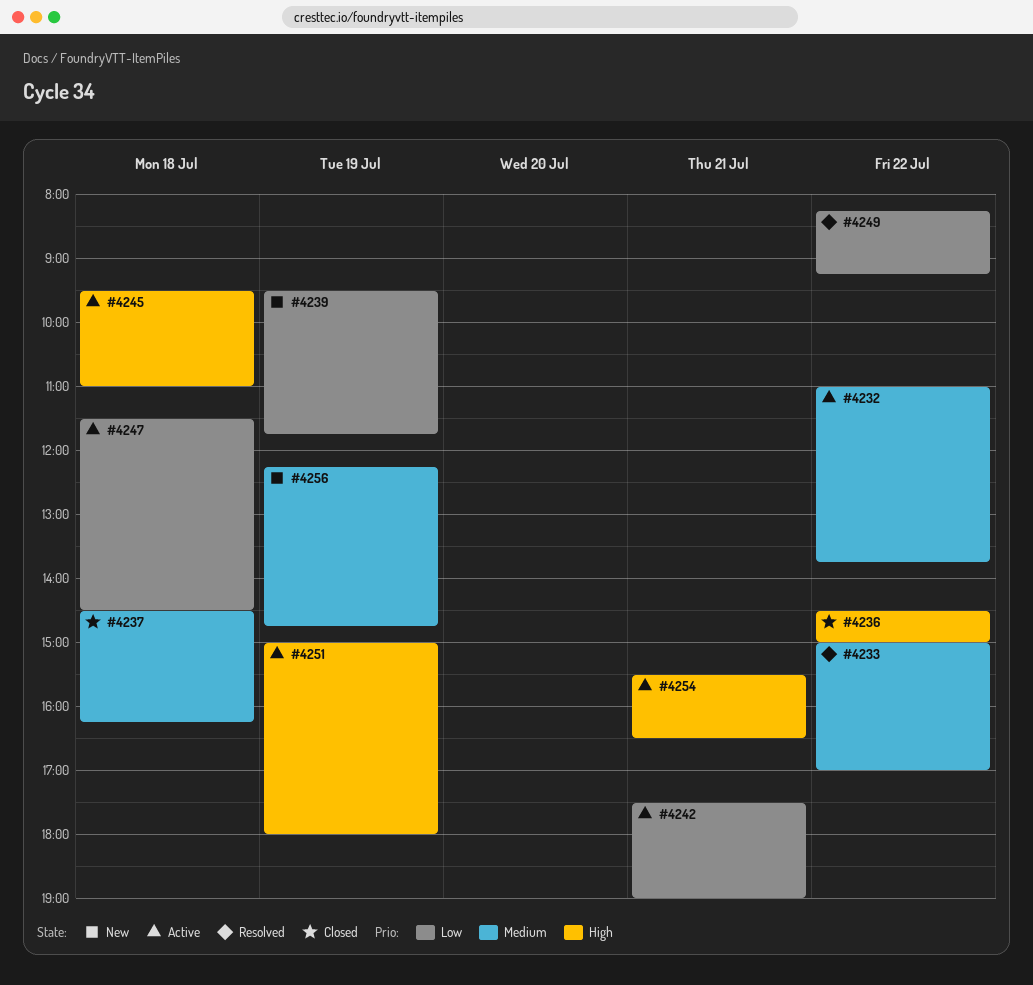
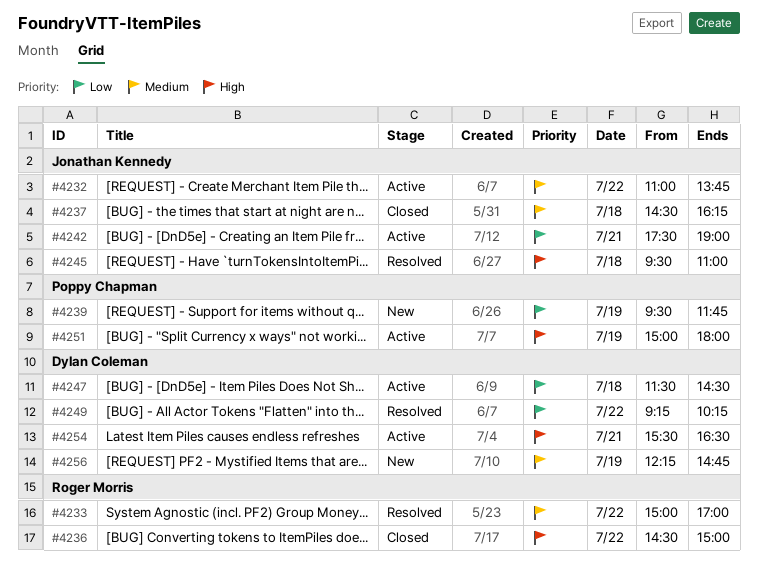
#4245, status: Active -> Resolved
#4249, begins: 08:15 -> 09:15
#4249, ends: 09:15 -> 10:15

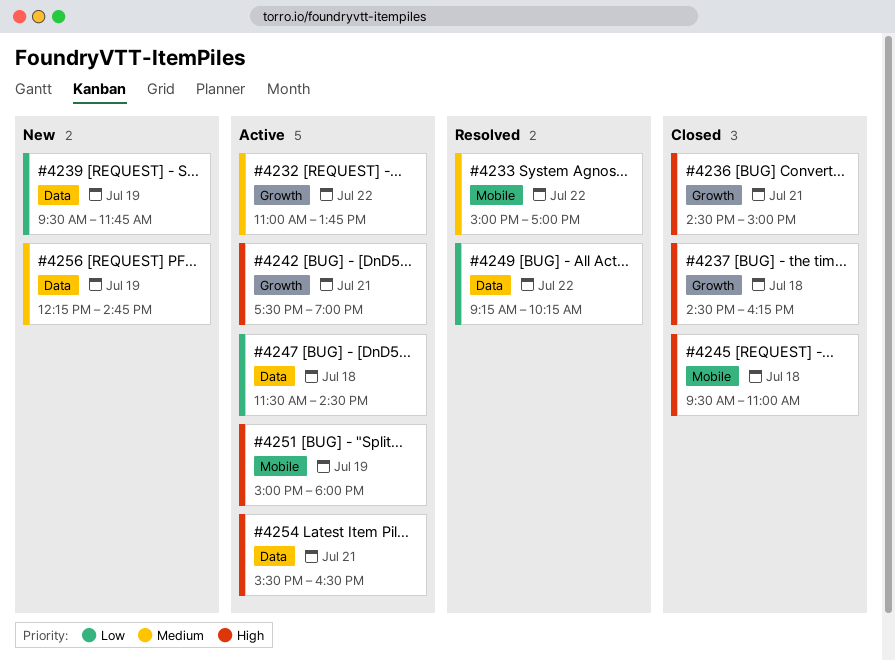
#4236, day: Jul 22 -> Jul 21
#4237, priority: Medium -> High
#4242, priority: Low -> High
#4245, status: Resolved -> Closed

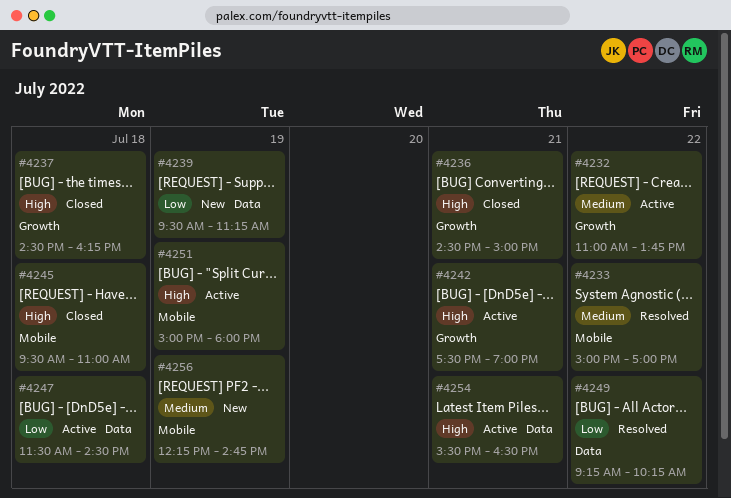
#4239, ends: 11:45 -> 11:15
#4256, label: Data -> Mobile

